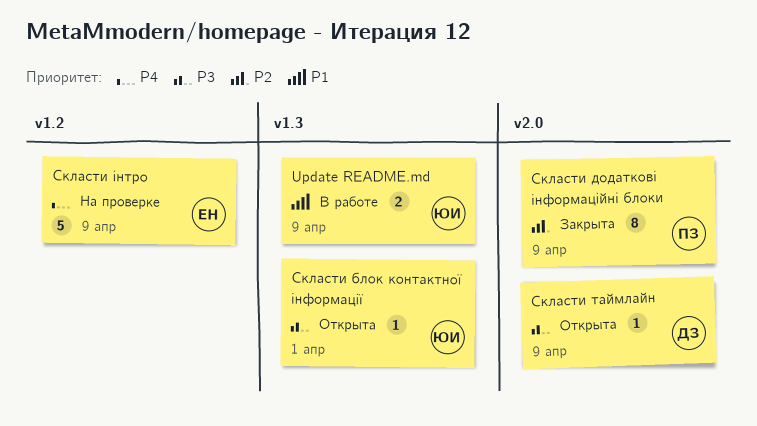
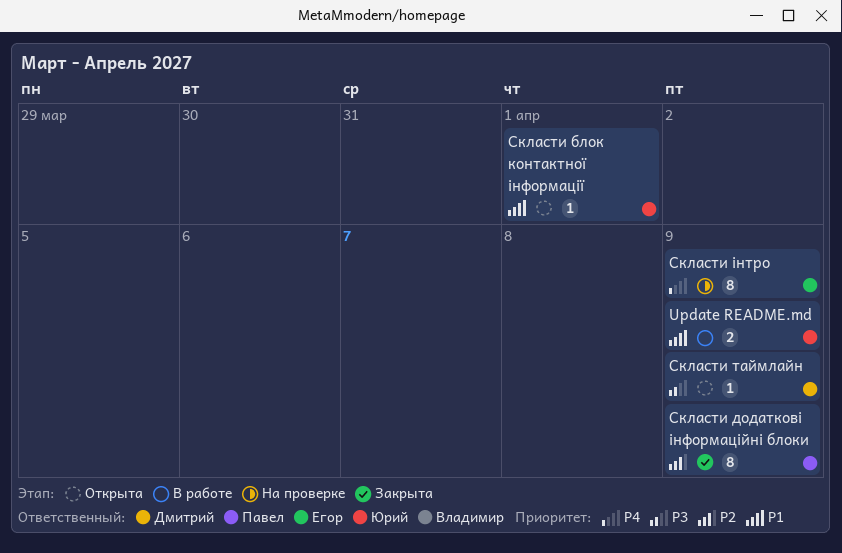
Скласти блок контактної інформації, priority: P3 -> P1
Скласти інтро, estimate: 5 -> 8

